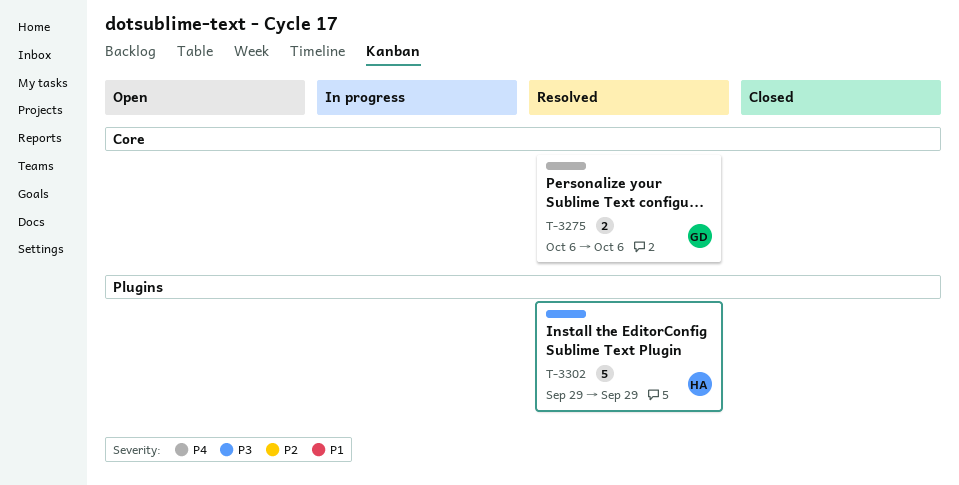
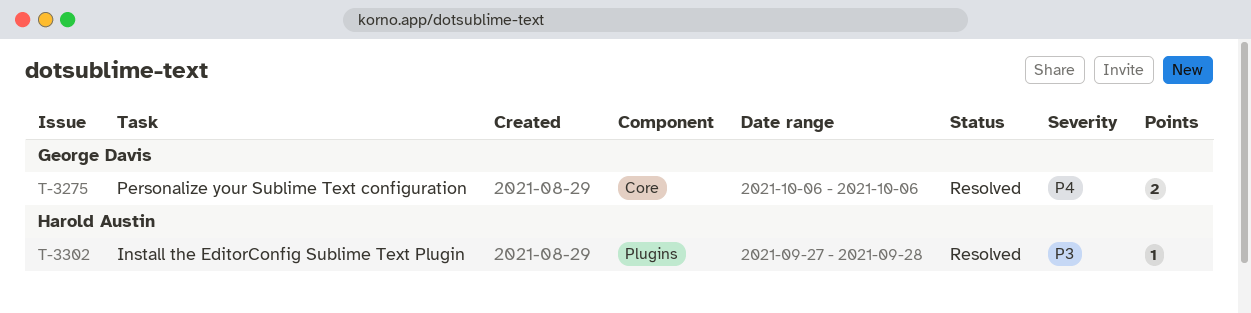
T-3302, estimate: 5 -> 1
T-3302, start: Sep 29 -> Sep 27
T-3302, due: Sep 29 -> Sep 28

